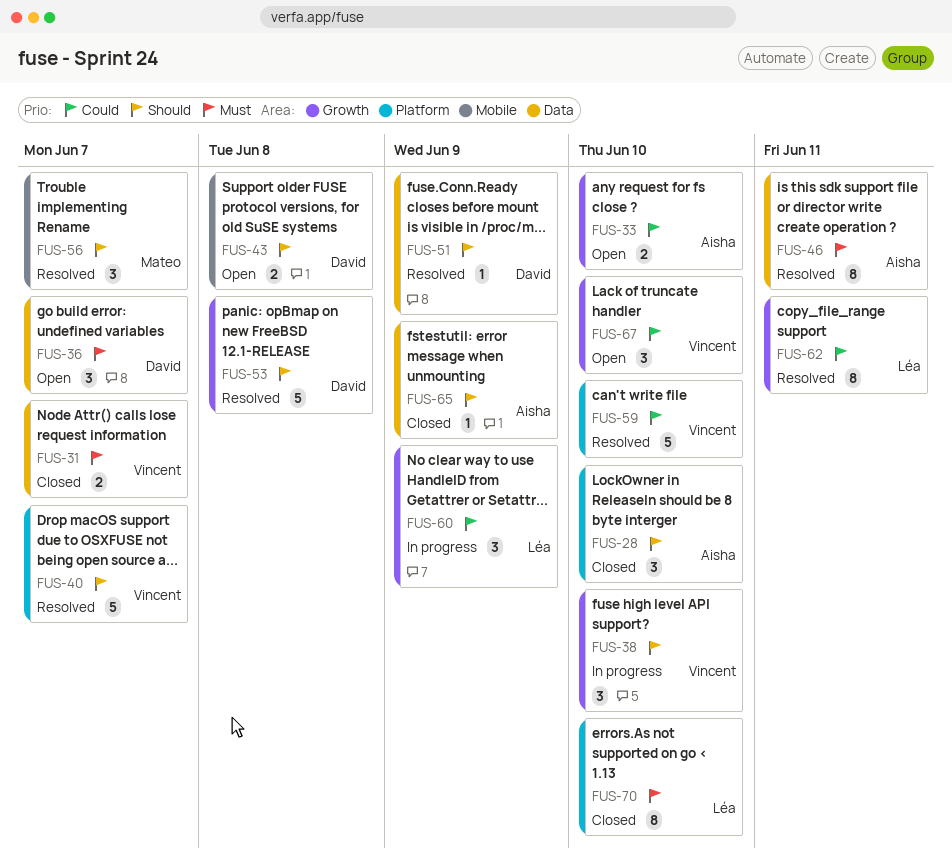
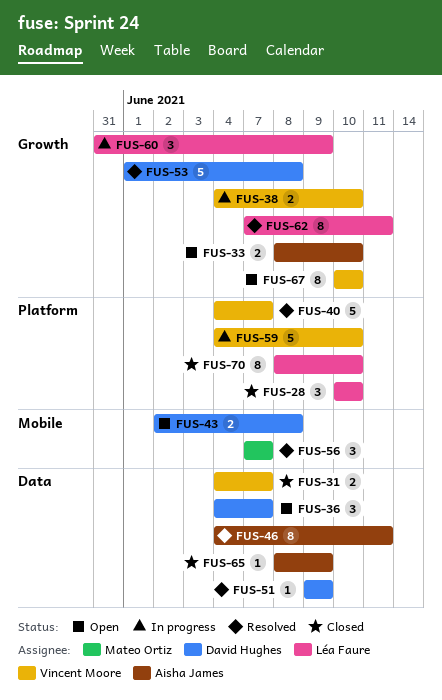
FUS-28, owner: Aisha James -> Léa Faure
FUS-38, estimate: 3 -> 2
FUS-59, status: Resolved -> In progress
FUS-67, estimate: 3 -> 8

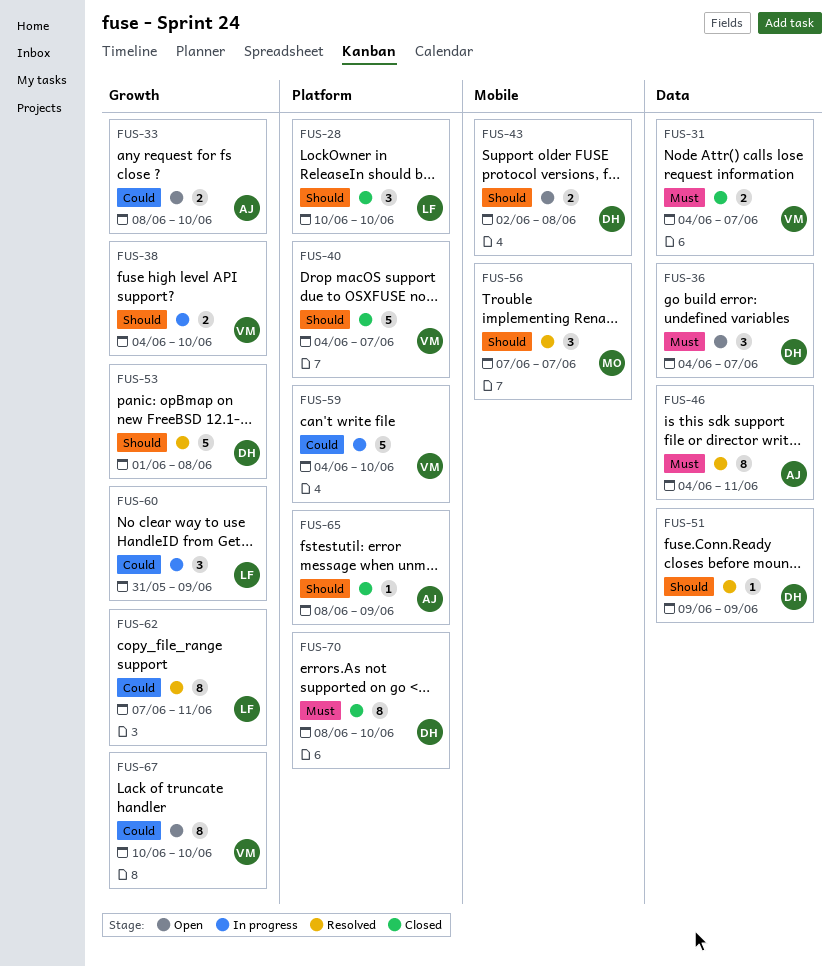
FUS-40, status: Resolved -> Closed
FUS-65, label: Data -> Platform
FUS-70, owner: Léa Faure -> David Hughes

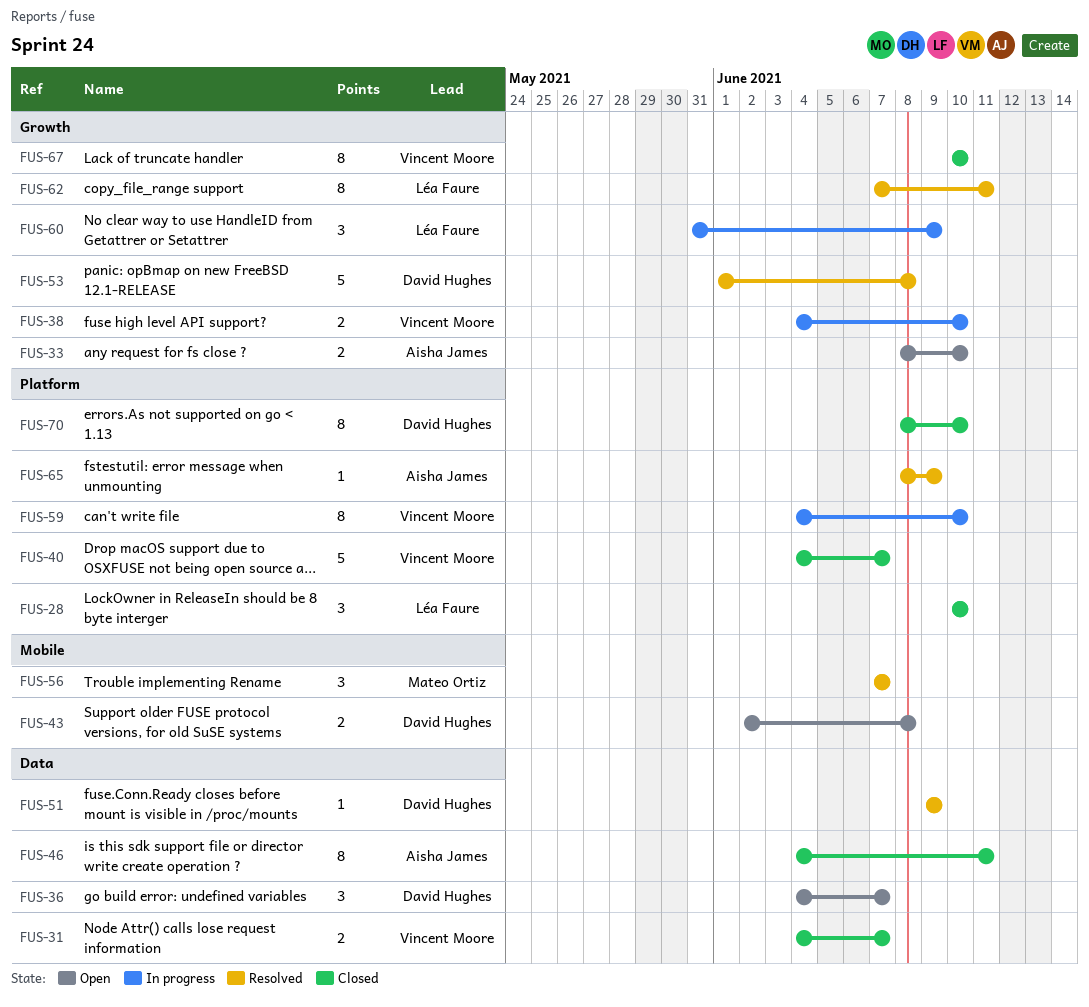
FUS-46, status: Resolved -> Closed
FUS-59, estimate: 5 -> 8
FUS-65, status: Closed -> Resolved
FUS-67, status: Open -> Closed

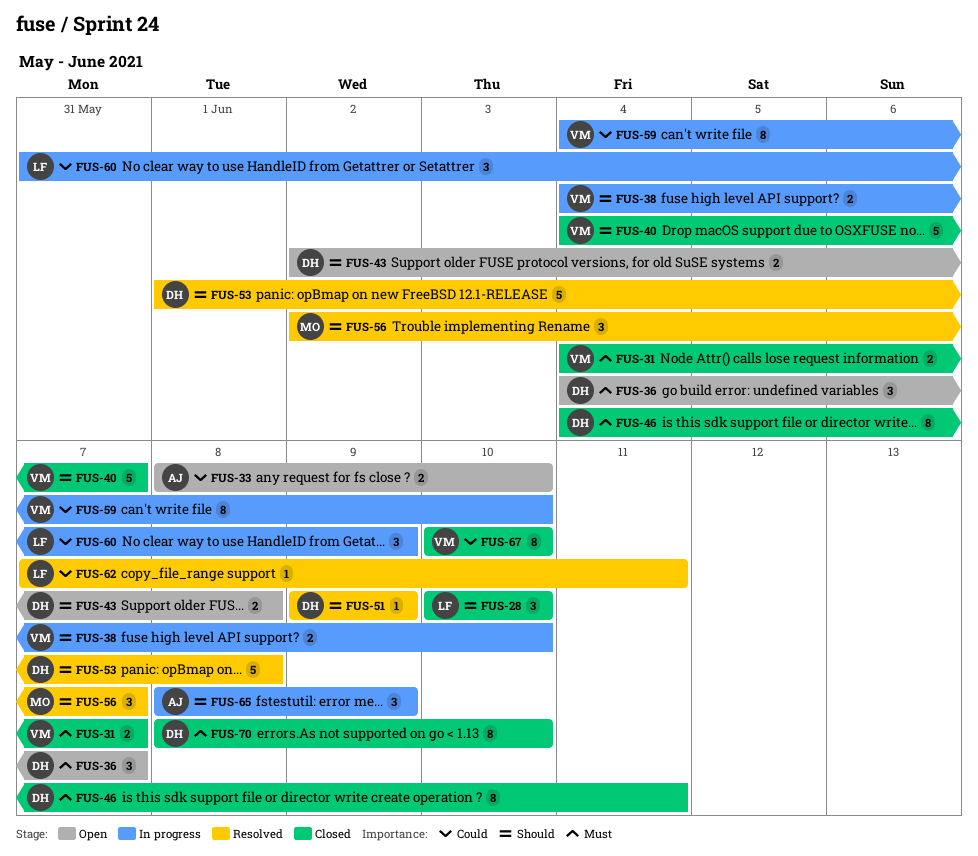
FUS-46, owner: Aisha James -> David Hughes
FUS-56, start: Jun 7 -> Jun 2
FUS-62, estimate: 8 -> 1
FUS-65, status: Resolved -> In progress
FUS-65, estimate: 1 -> 3

